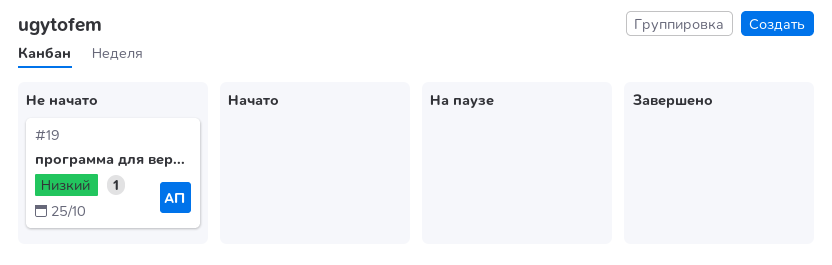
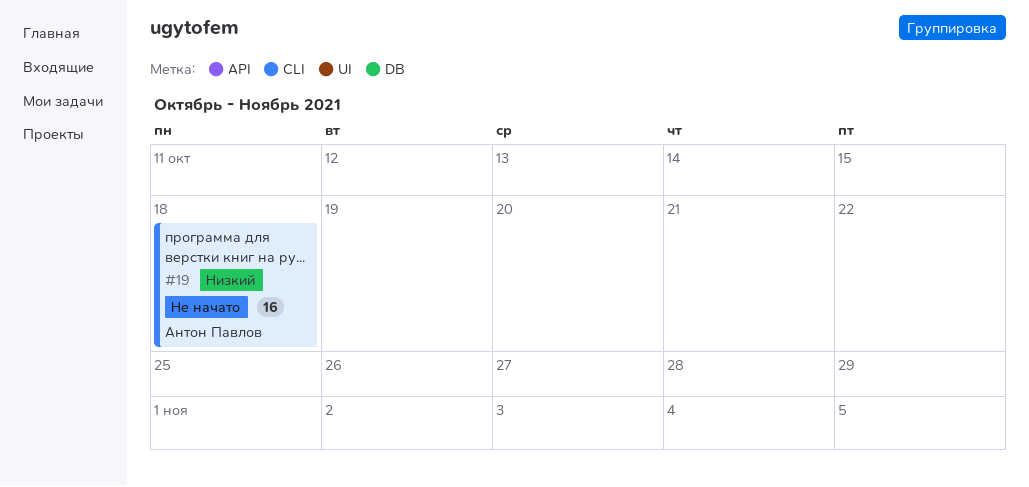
#19, estimate: 1 -> 16
#19, due: Oct 25 -> Oct 18

